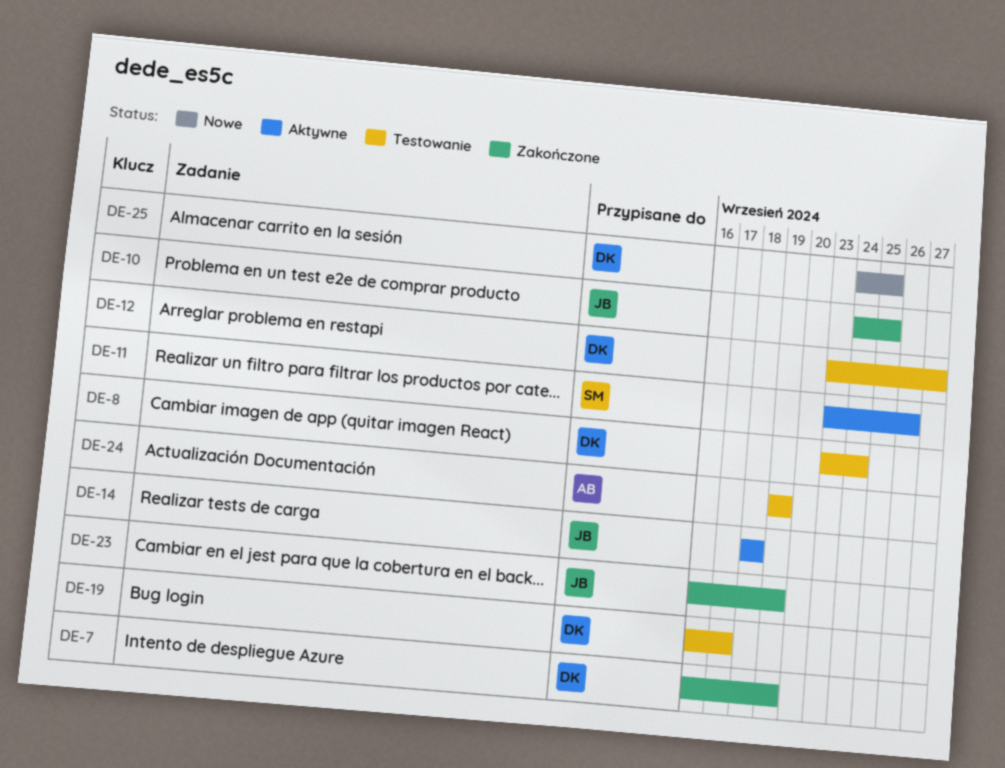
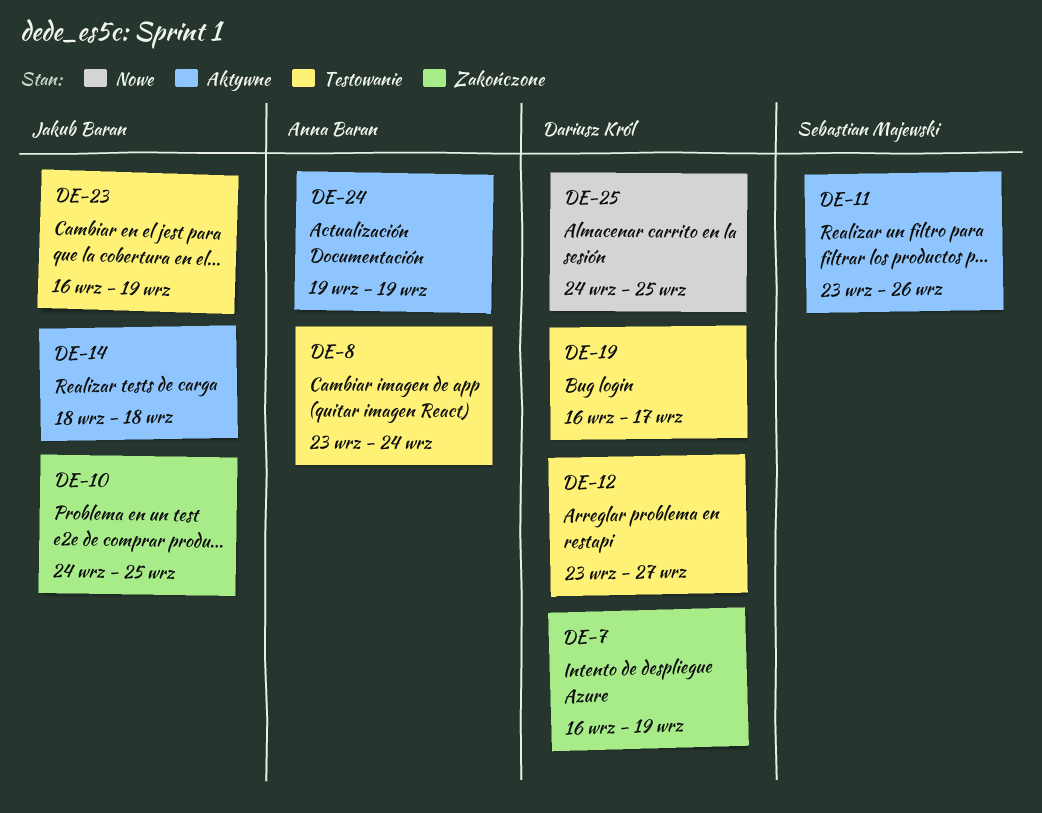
DE-8, owner: Dariusz Król -> Anna Baran
DE-23, status: Zakończone -> Testowanie
DE-24, status: Testowanie -> Aktywne

